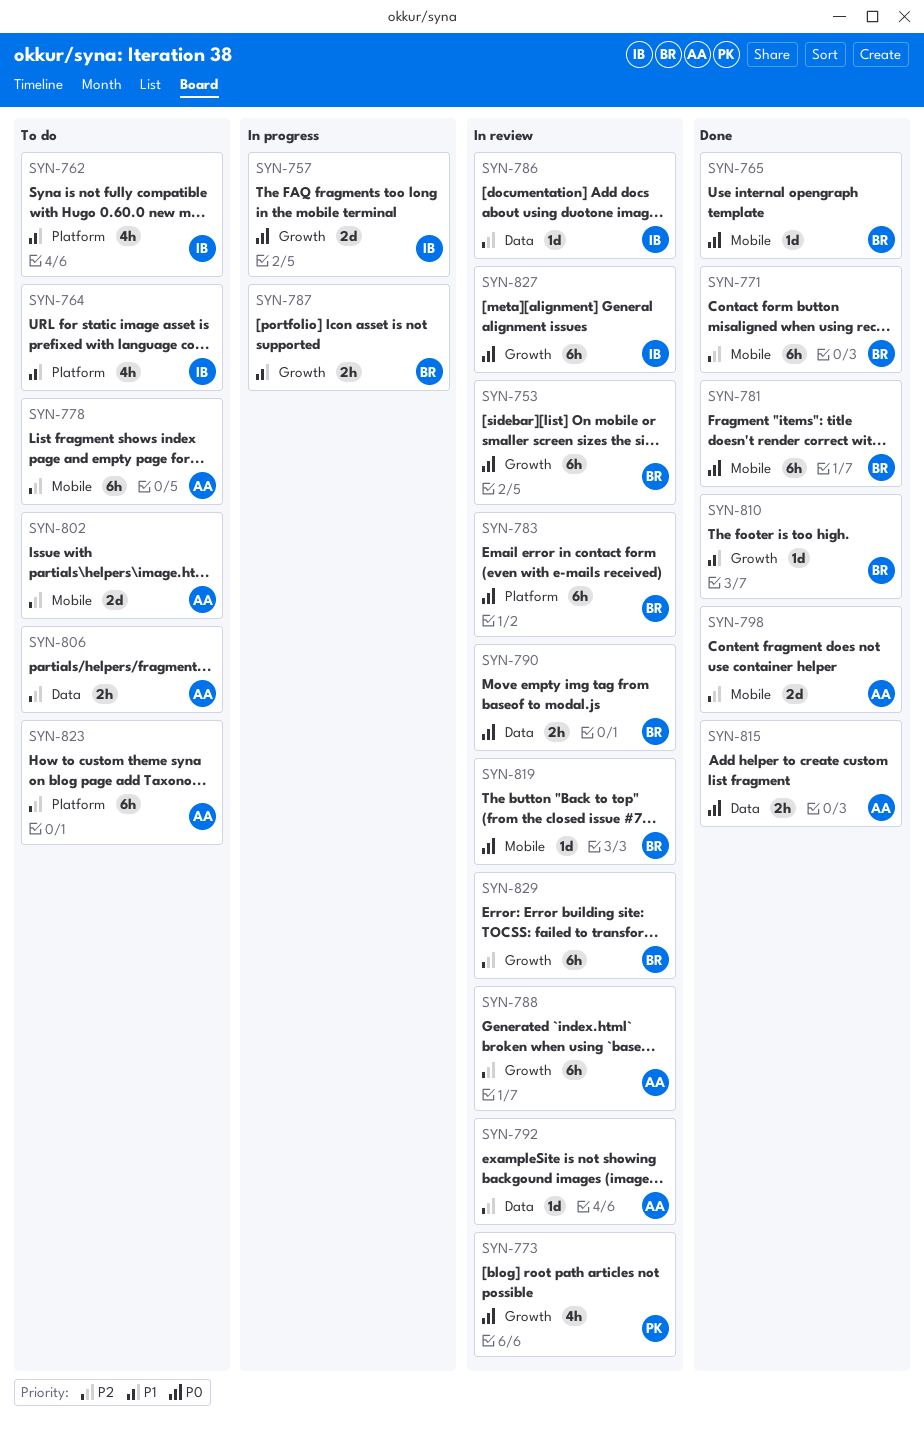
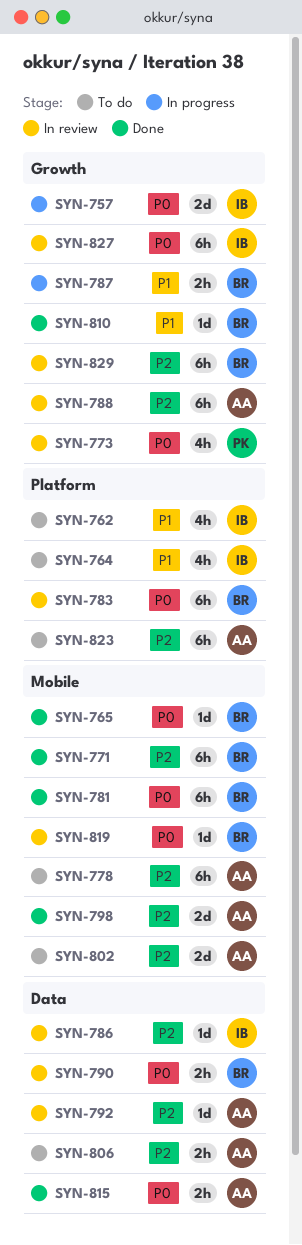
SYN-753: present -> none

